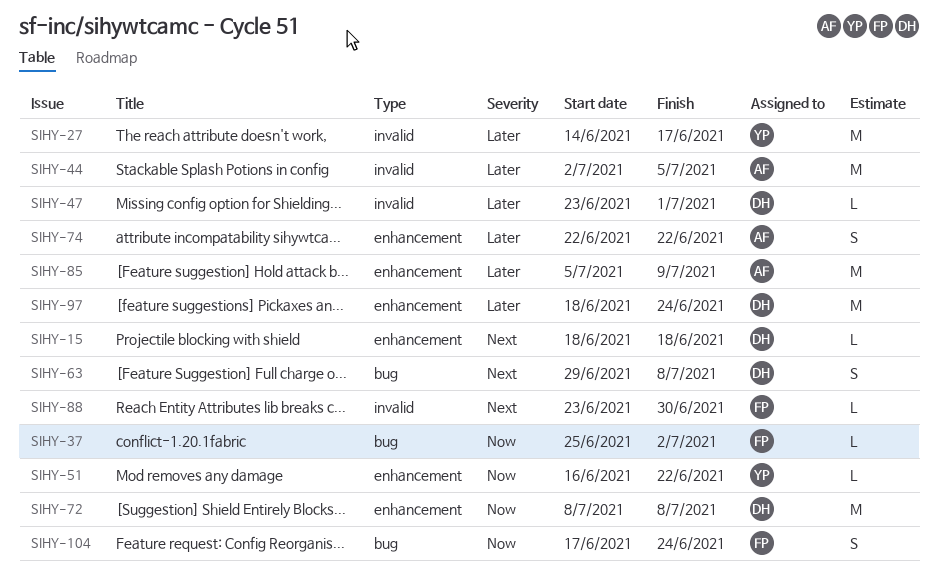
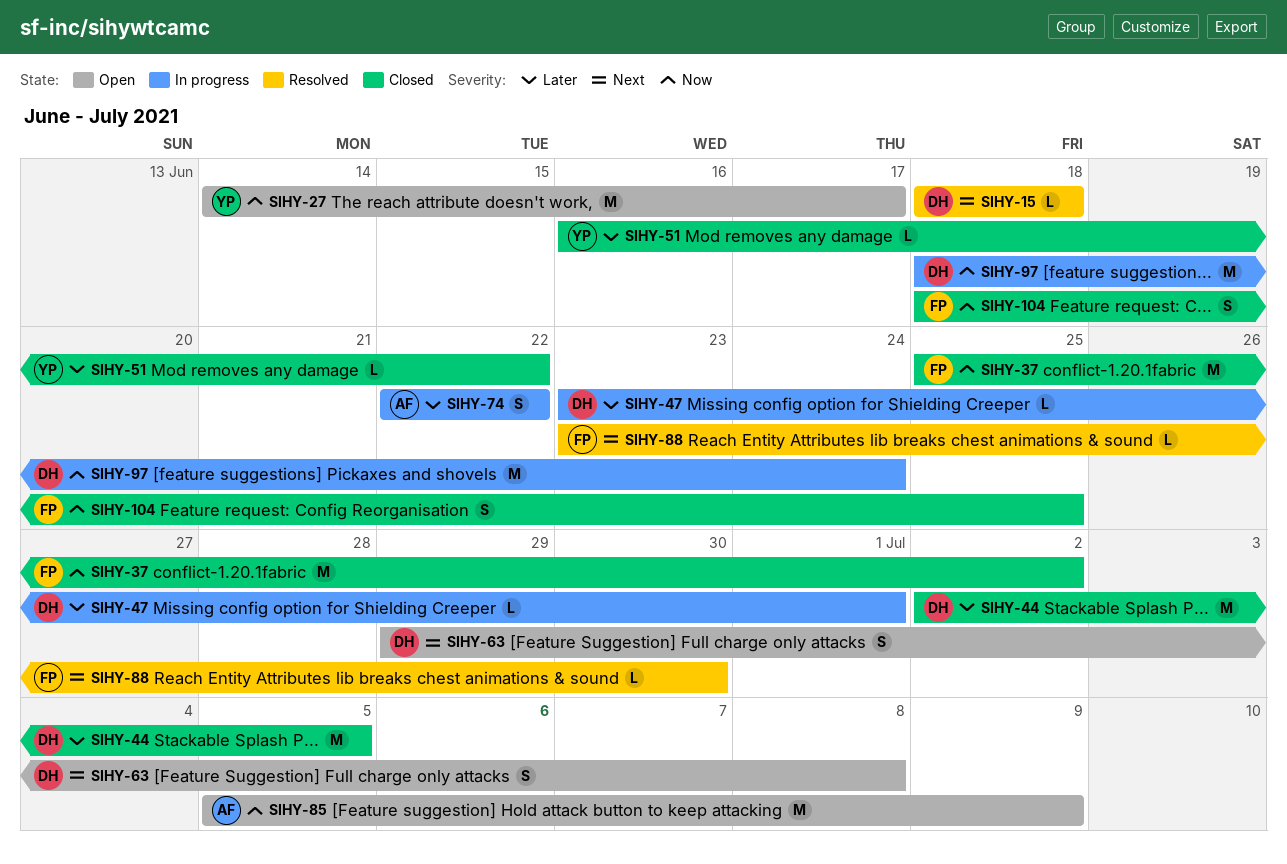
SIHY-27, priority: Later -> Now
SIHY-37, estimate: L -> M
SIHY-44, owner: AF -> DH
SIHY-51, priority: Now -> Later
SIHY-72: present -> none
SIHY-85, priority: Later -> Now
SIHY-97, priority: Later -> Now
SIHY-104, start: Jun 17 -> Jun 18
SIHY-104, due: Jun 24 -> Jun 25

